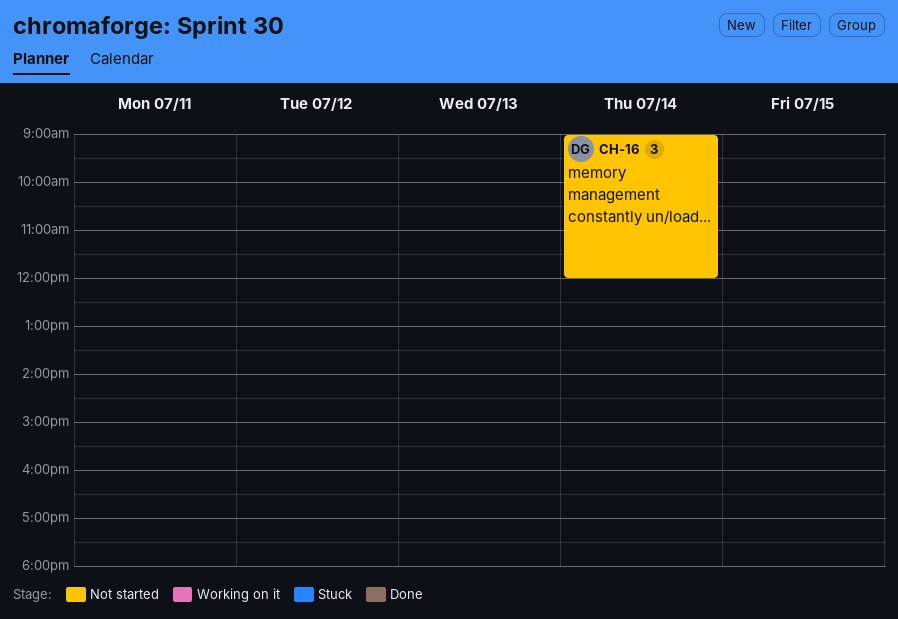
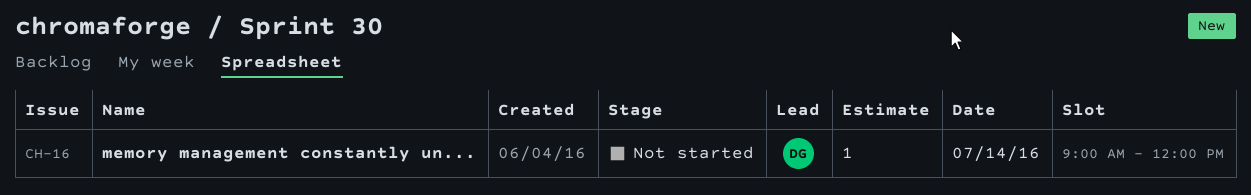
CH-16, estimate: 3 -> 1

